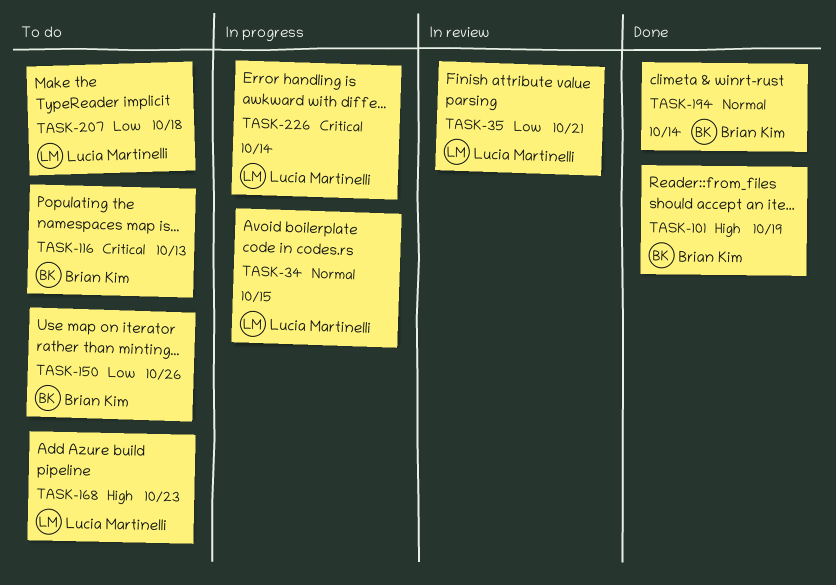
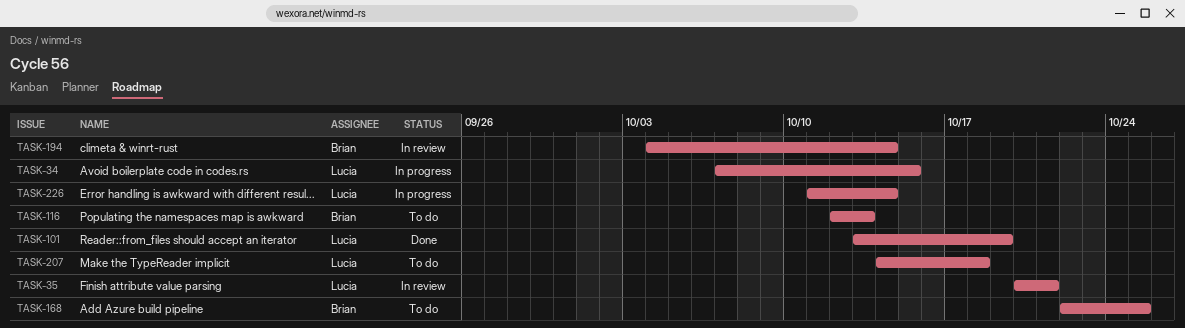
TASK-101, owner: Brian Kim -> Lucia Martinelli
TASK-150: present -> none
TASK-168, owner: Lucia Martinelli -> Brian Kim
TASK-168, due: Oct 23 -> Oct 25
TASK-194, status: Done -> In review

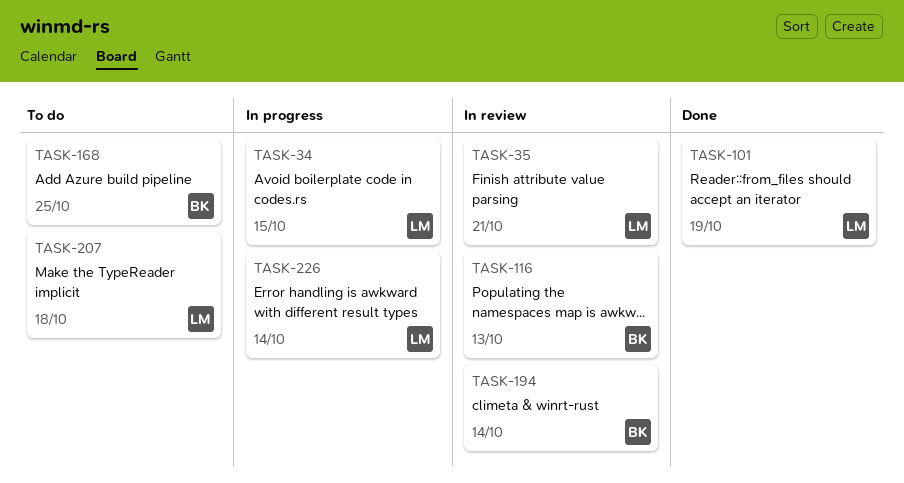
TASK-116, status: To do -> In review

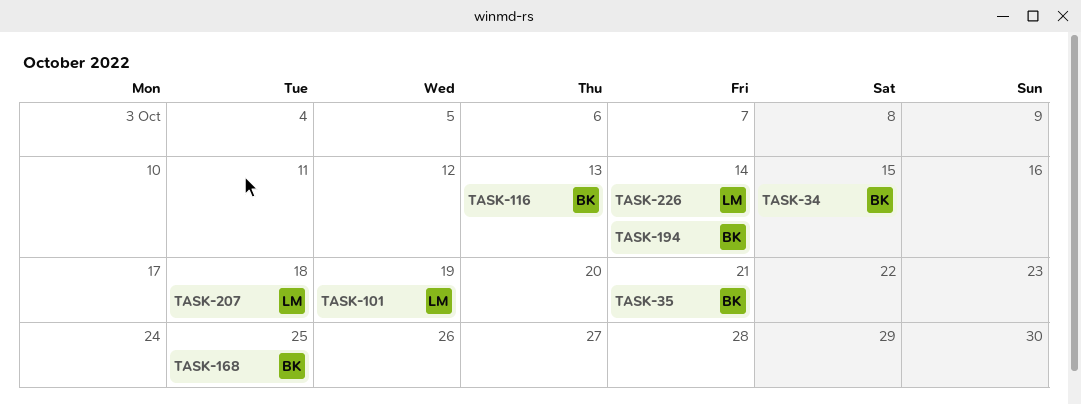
TASK-34, owner: LM -> BK
TASK-35, owner: LM -> BK

